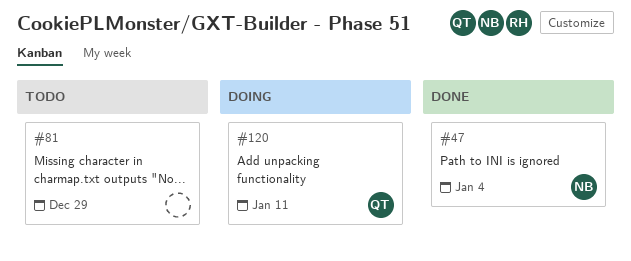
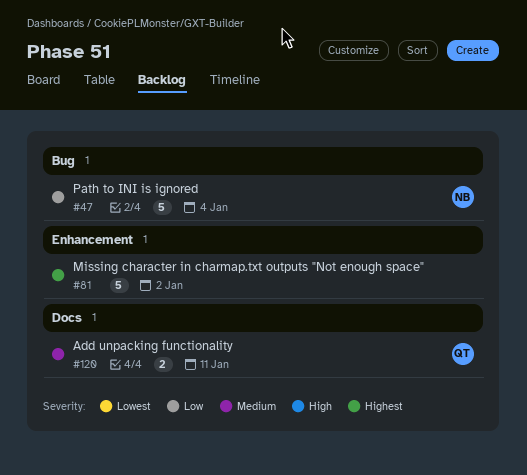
#81, due: Dec 29 -> Jan 2

